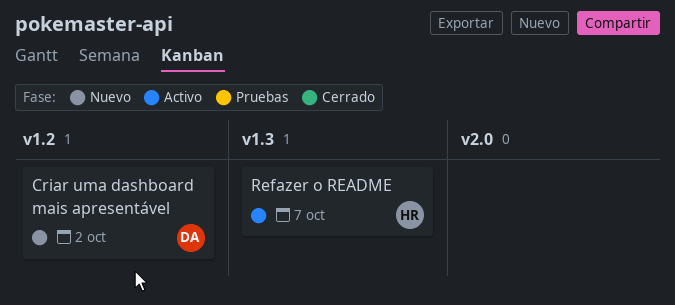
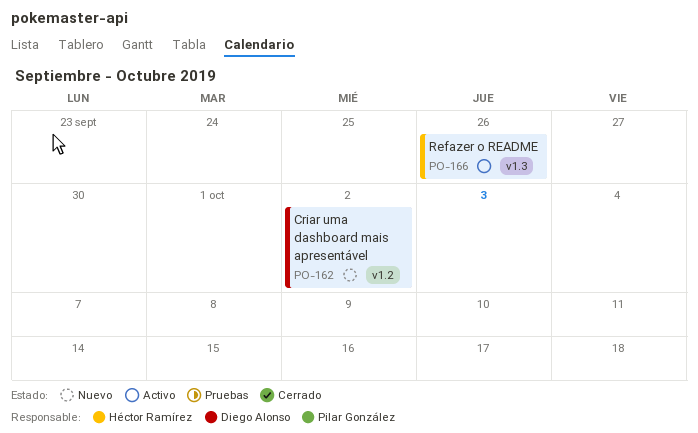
Refazer o README, due: Oct 7 -> Sep 26

